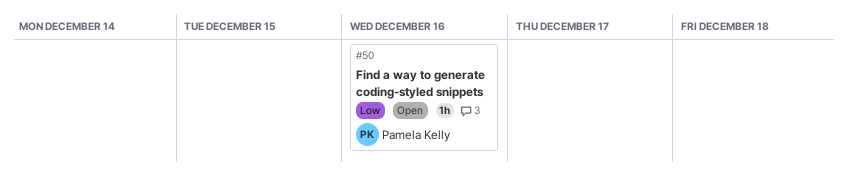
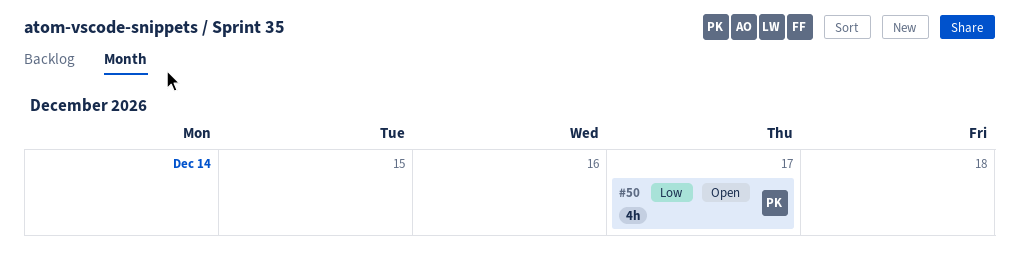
#50, estimate: 1h -> 4h
#50, due: Dec 16 -> Dec 17

